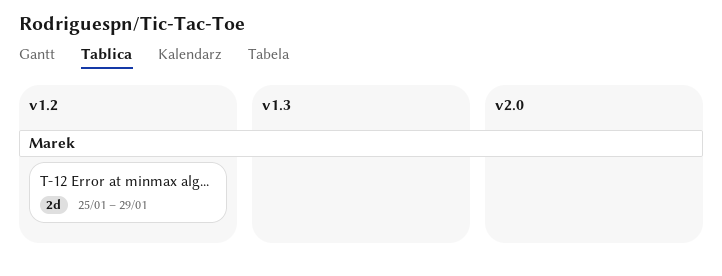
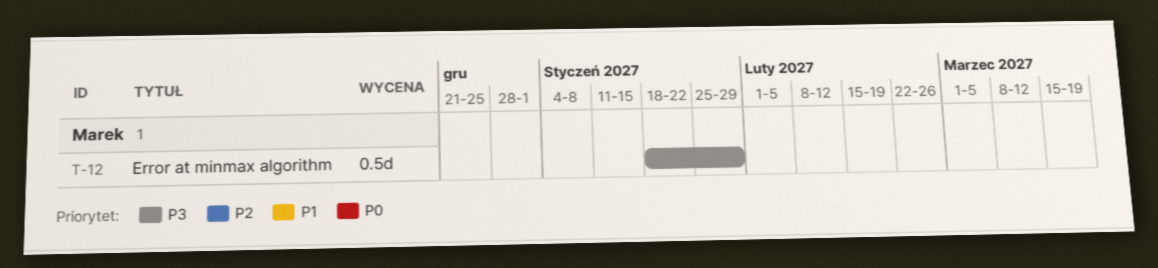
T-12, estimate: 2d -> 0.5d
T-12, start: Jan 25 -> Jan 18

